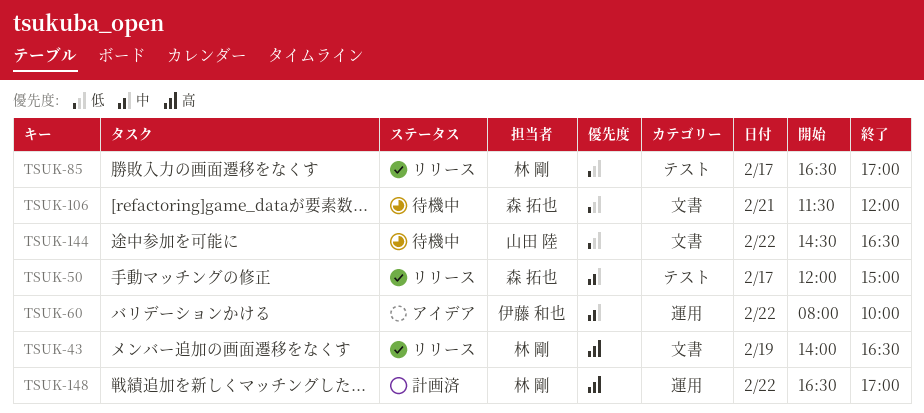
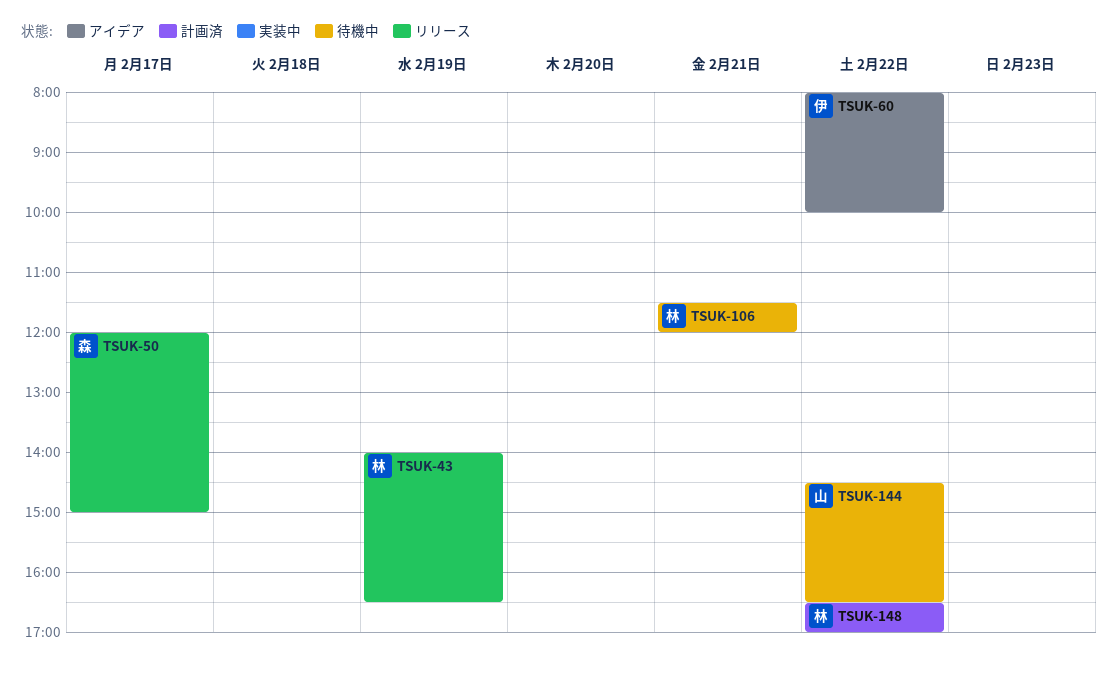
TSUK-85: present -> none
TSUK-106, owner: 森 拓也 -> 林 剛

